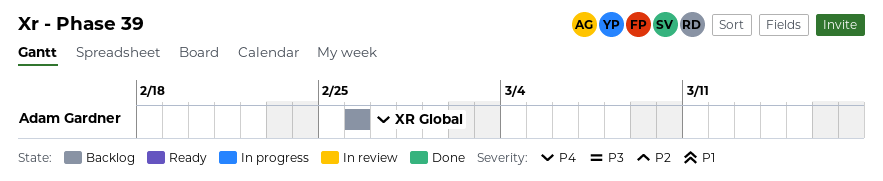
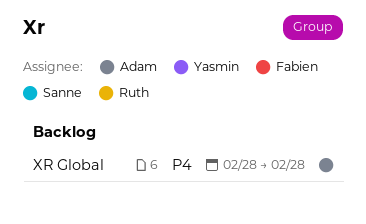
XR Global, start: Feb 26 -> Feb 28
XR Global, due: Feb 26 -> Feb 28

